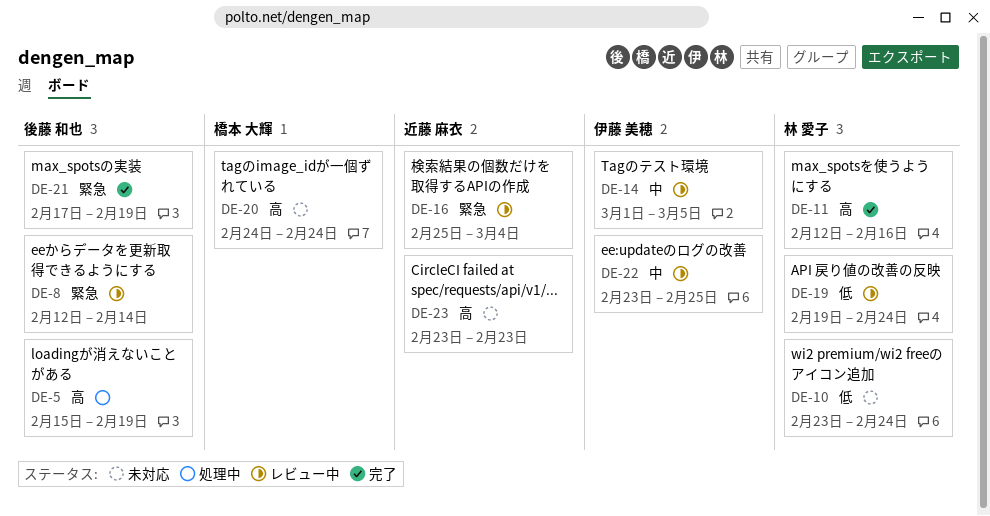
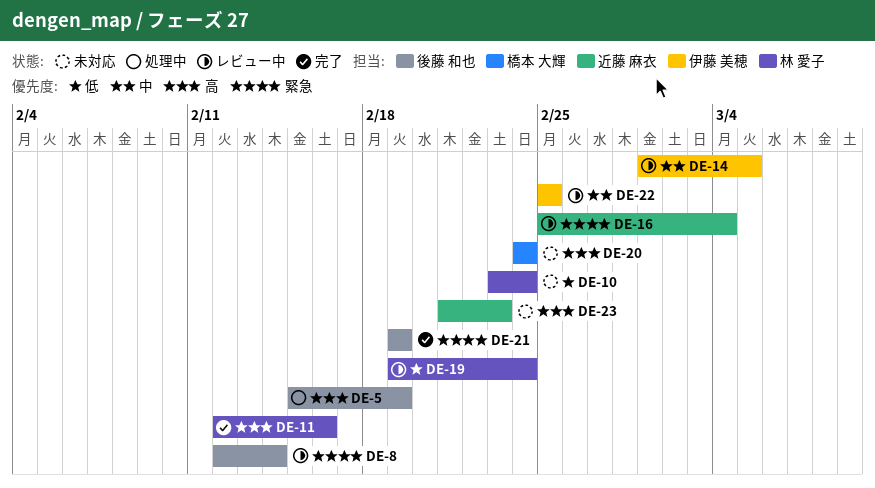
DE-21, start: Feb 17 -> Feb 19
DE-22, start: Feb 23 -> Feb 25
DE-23, start: Feb 23 -> Feb 21

